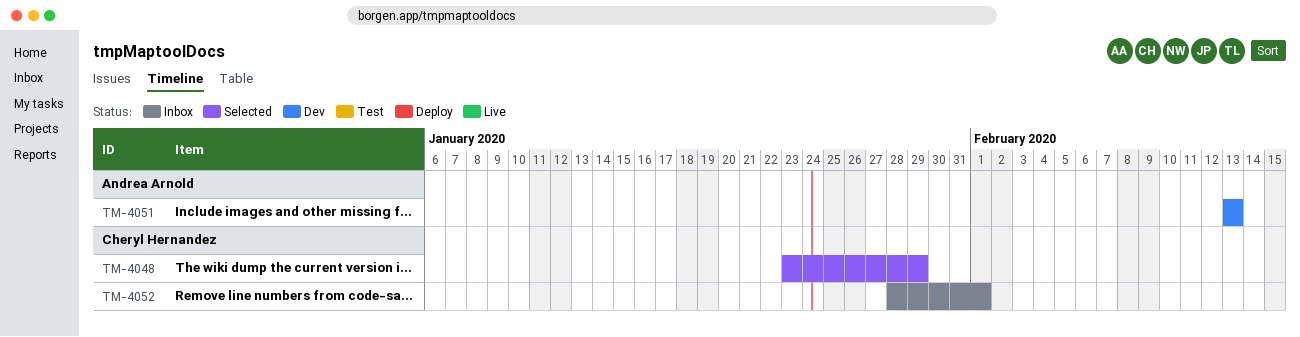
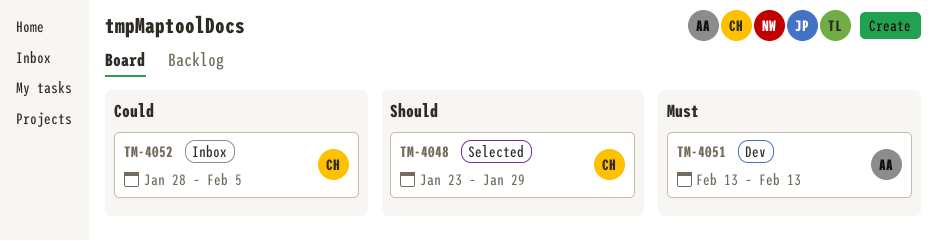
TM-4052, due: Feb 1 -> Feb 5

